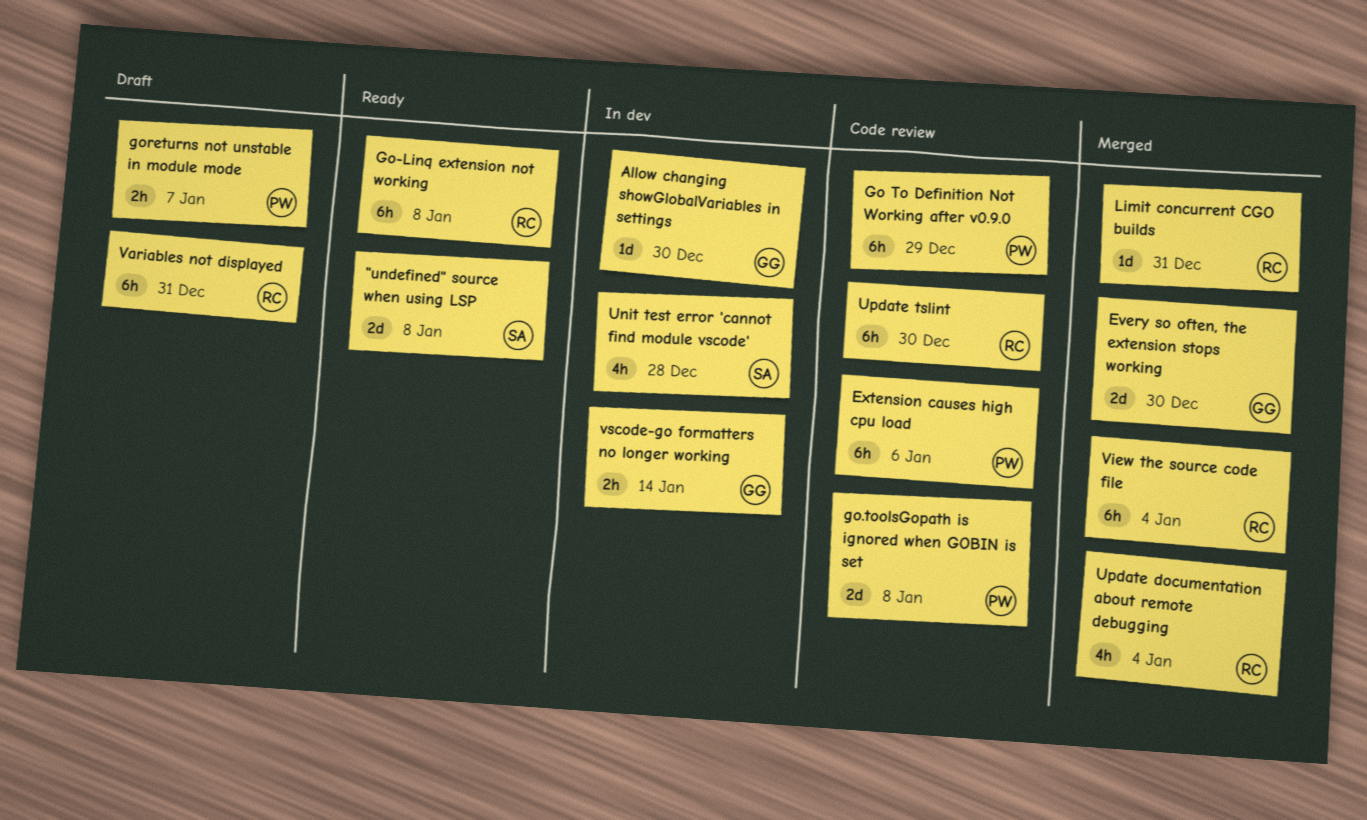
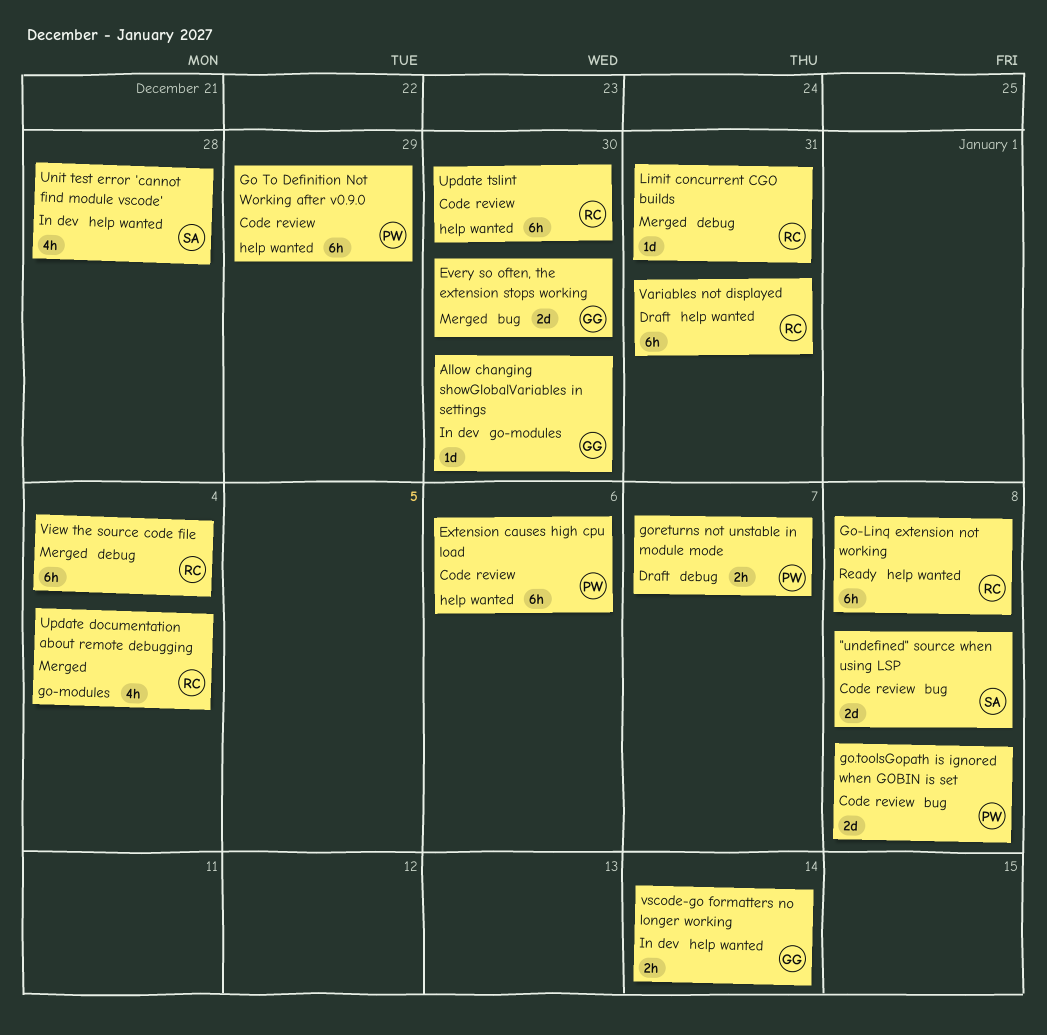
"undefined" source when using LSP, status: Ready -> Code review

